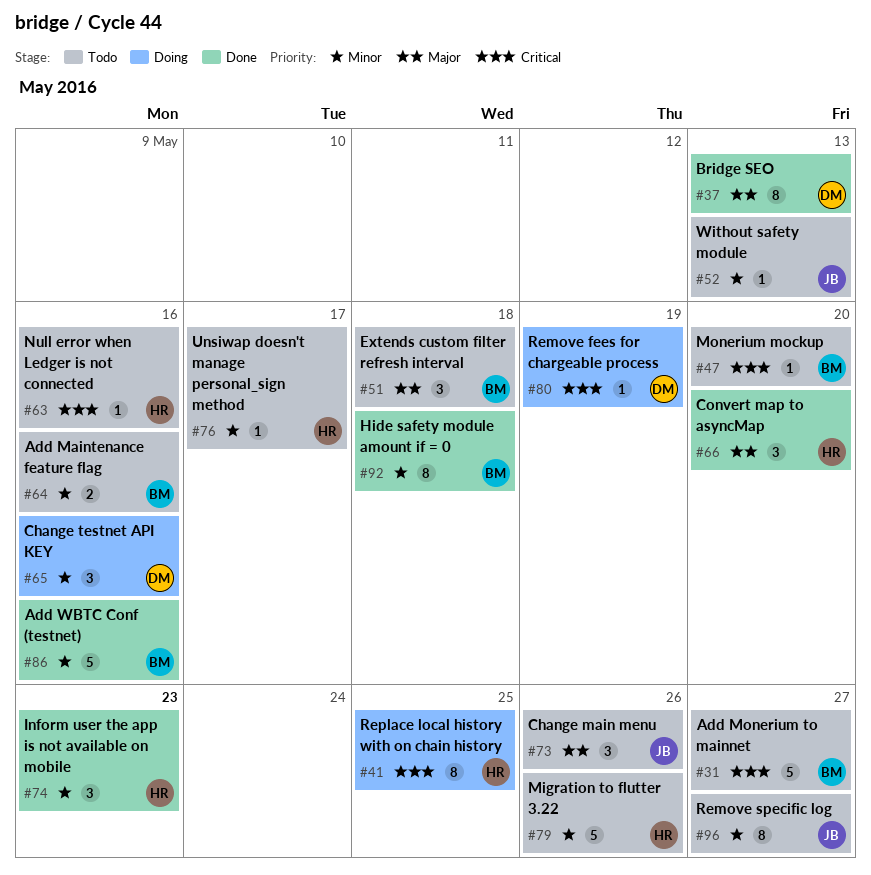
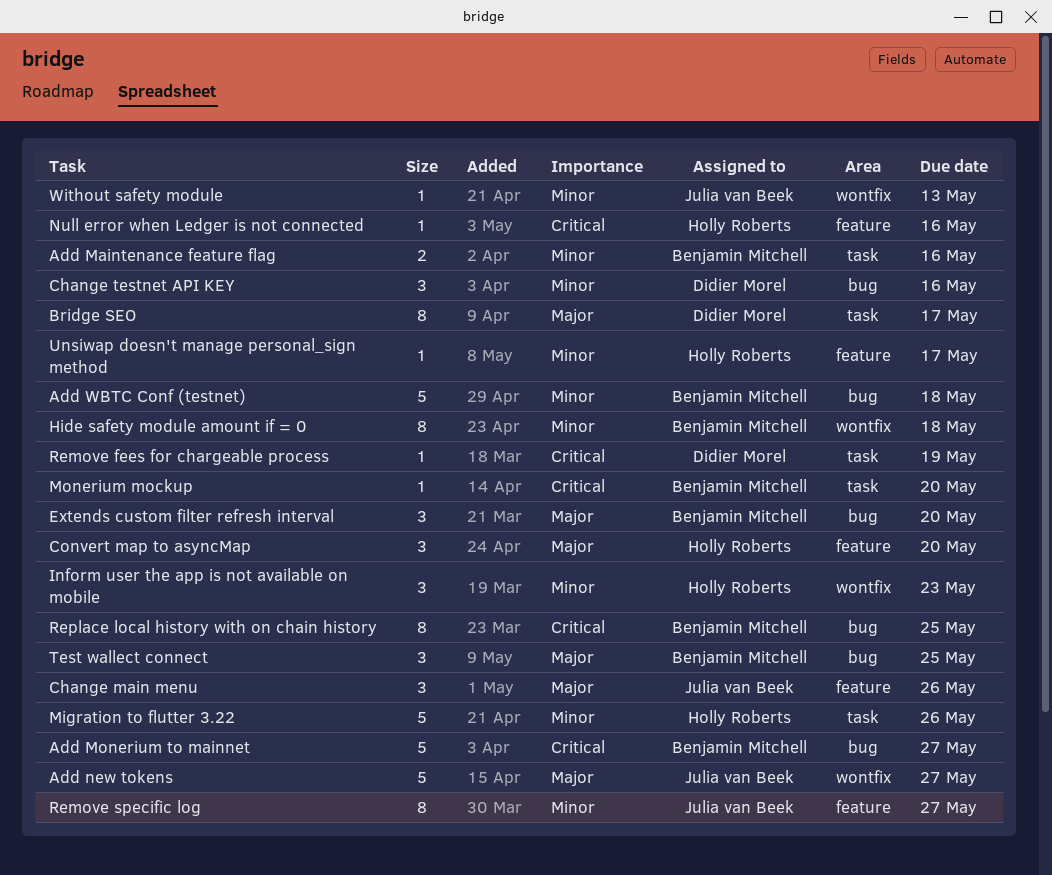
Add new tokens: none -> present
Add WBTC Conf (testnet), due: May 16 -> May 18
Bridge SEO, due: May 13 -> May 17
Extends custom filter refresh interval, due: May 18 -> May 20
Replace local history with on chain history, owner: Holly Roberts -> Benjamin Mitchell
Test wallect connect: none -> present

